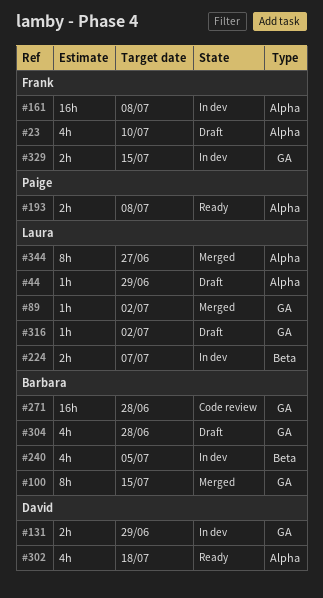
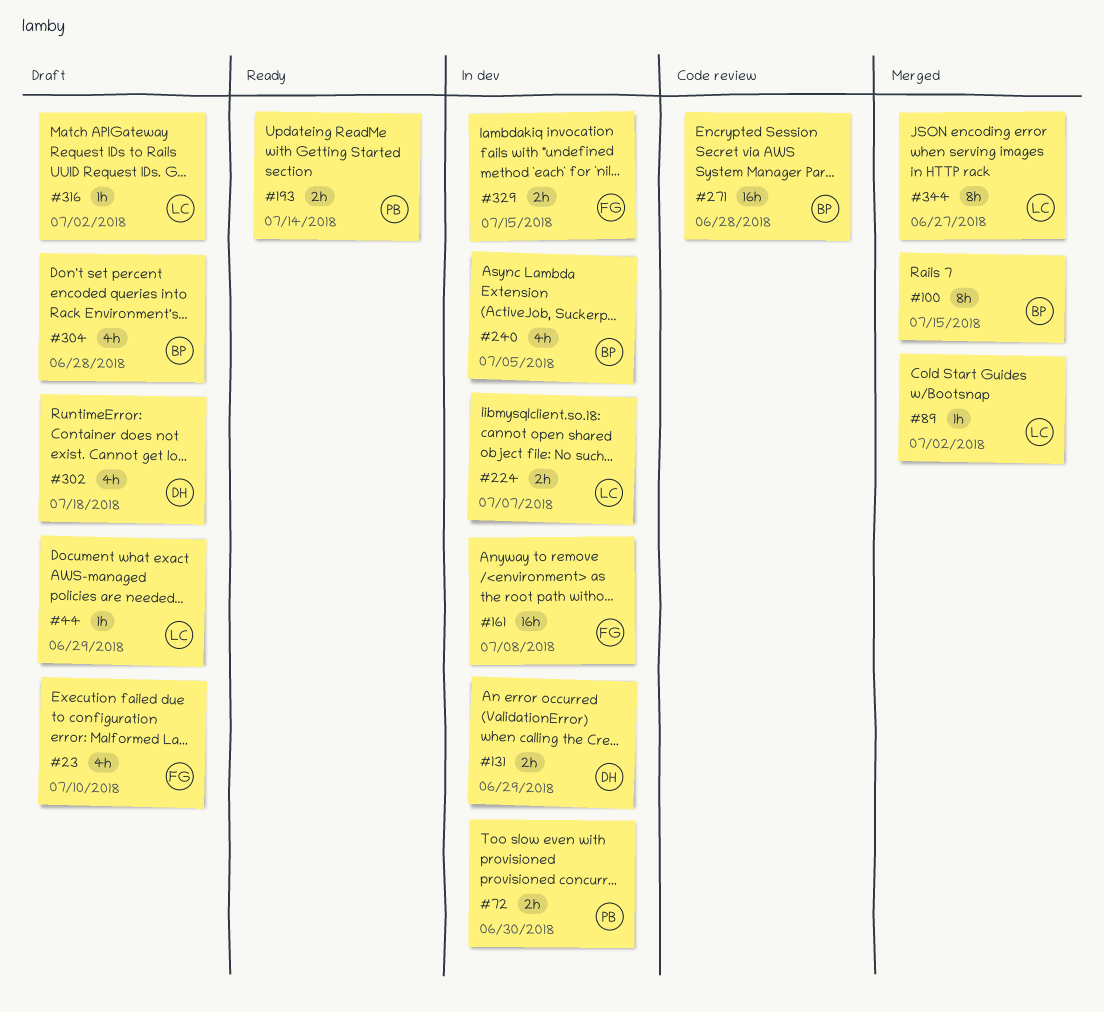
#72: none -> present
#193, due: Jul 8 -> Jul 14
#302, status: Ready -> Draft

